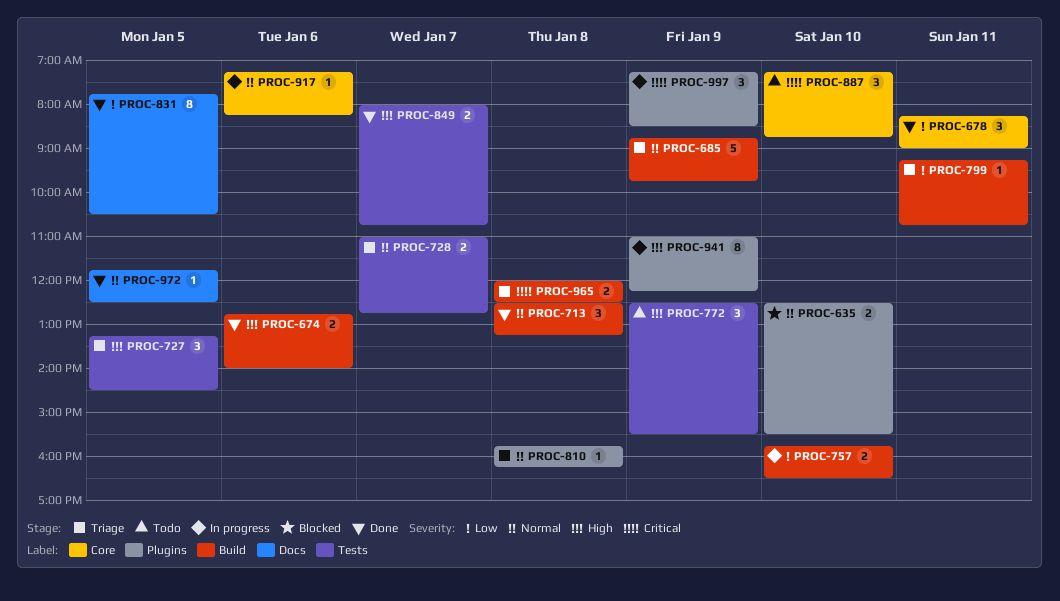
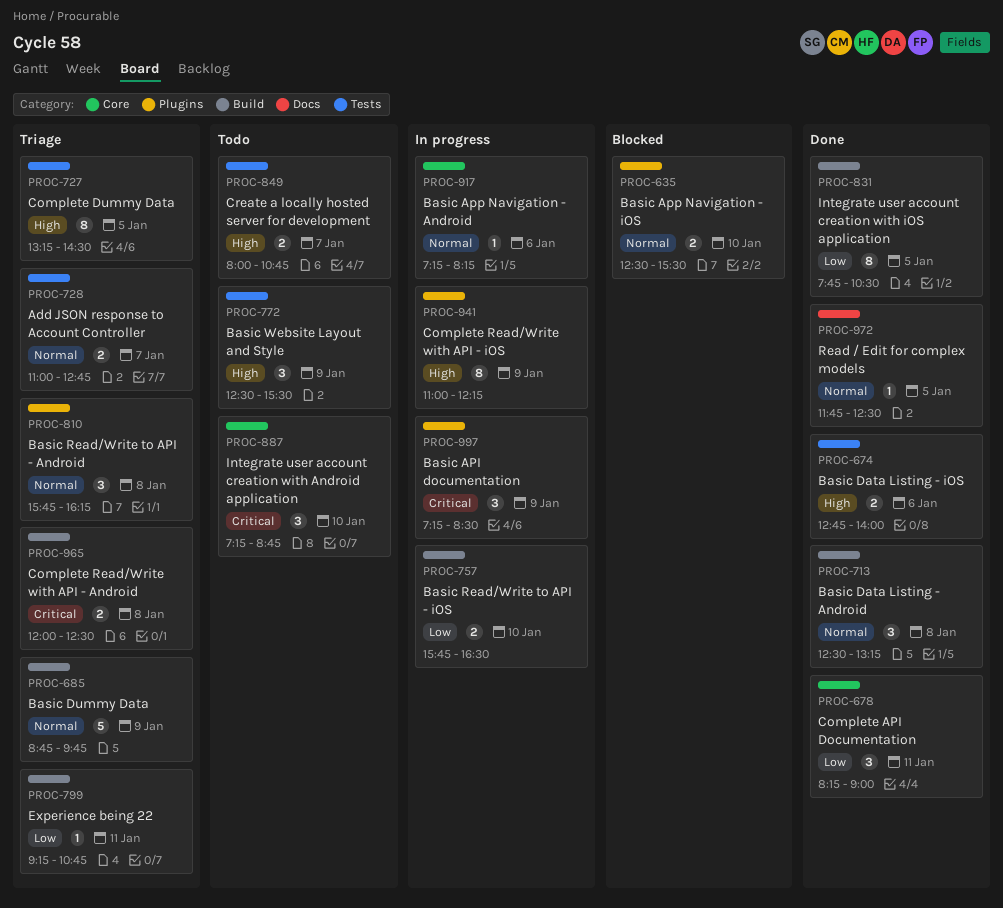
PROC-674, label: Build -> Tests
PROC-727, estimate: 3 -> 8
PROC-810, estimate: 1 -> 3
PROC-831, label: Docs -> Build
PROC-849, status: Done -> Todo

